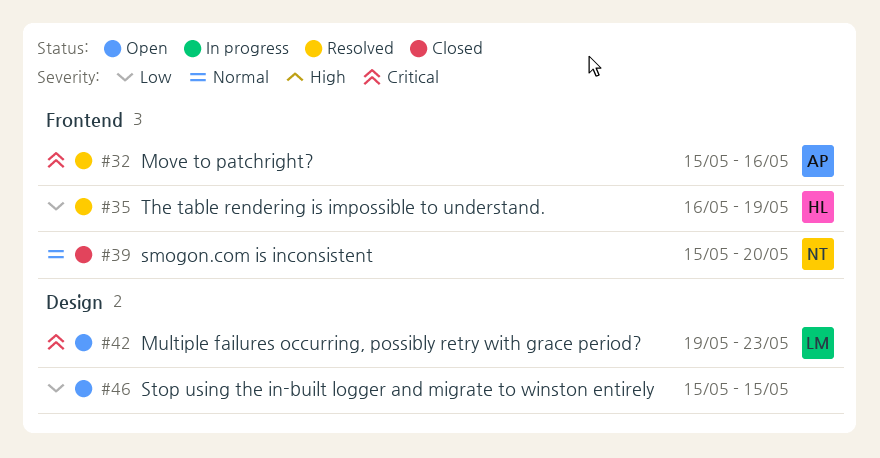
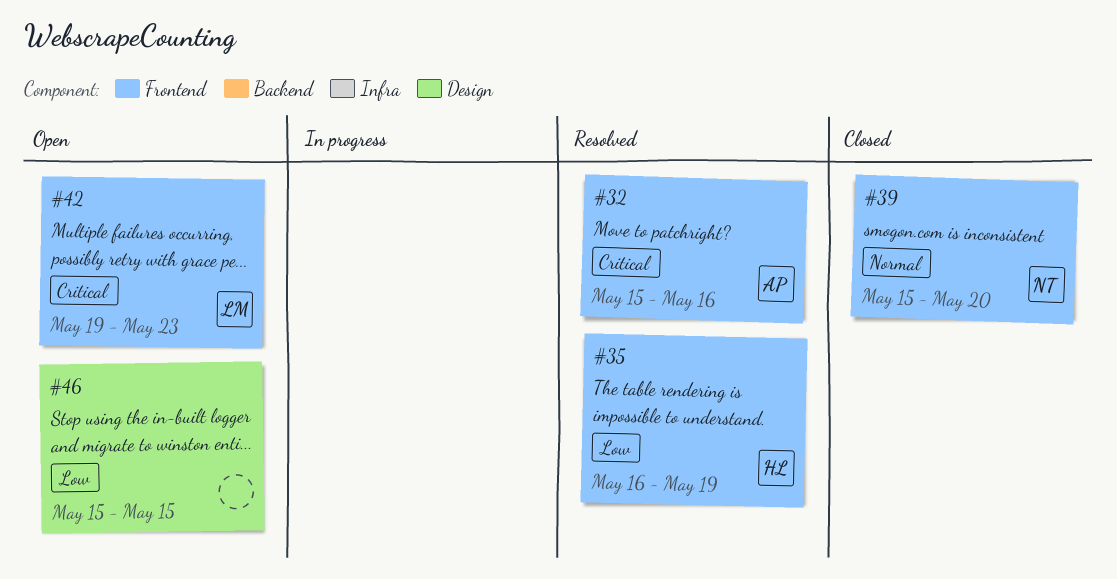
#42, label: Design -> Frontend

